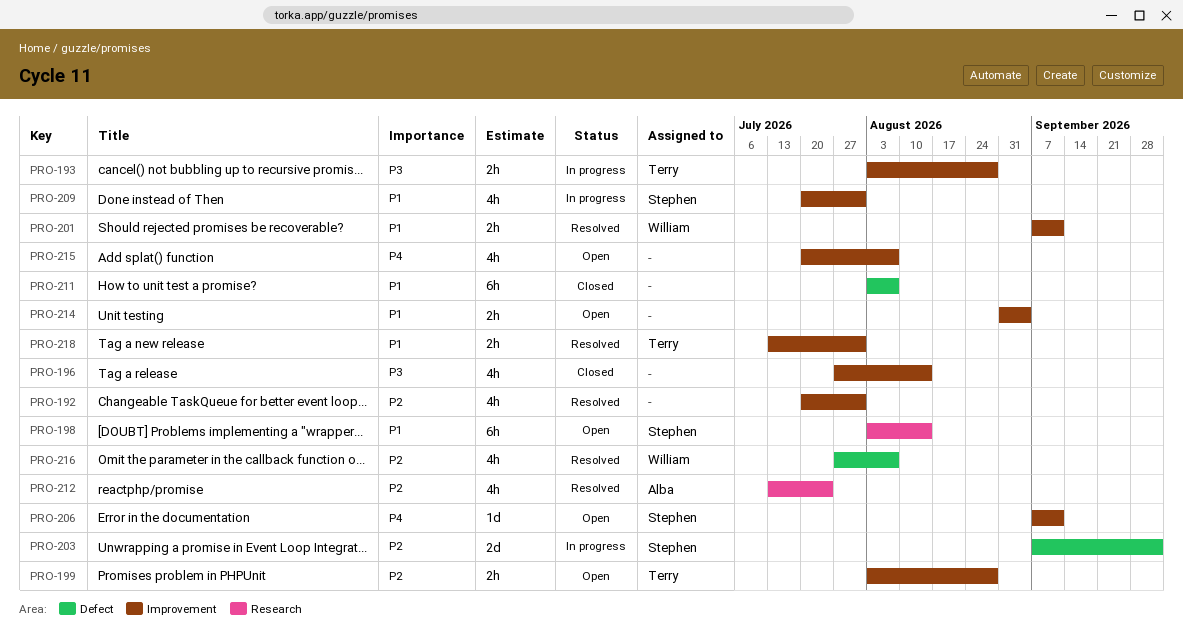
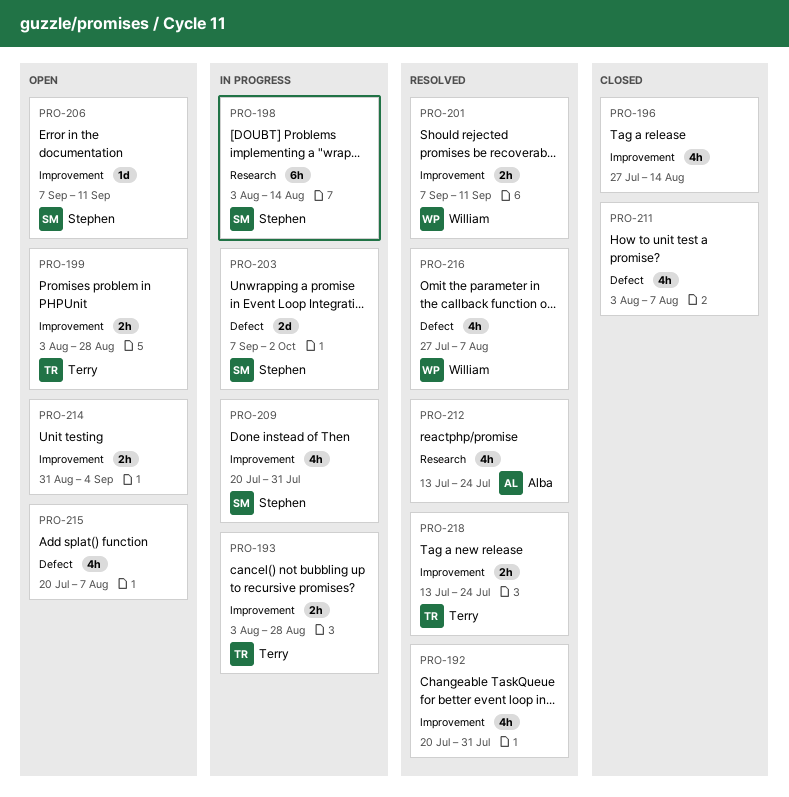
PRO-198, status: Open -> In progress
PRO-211, estimate: 6h -> 4h
PRO-215, label: Improvement -> Defect
PRO-218, due: Jul 31 -> Jul 24

